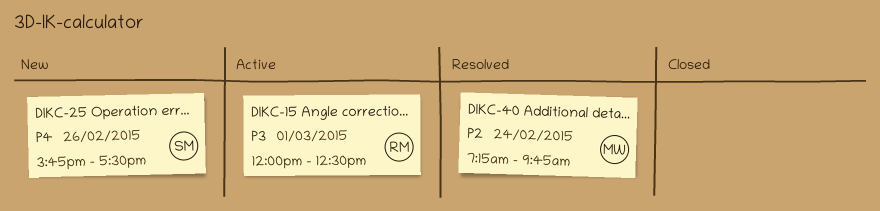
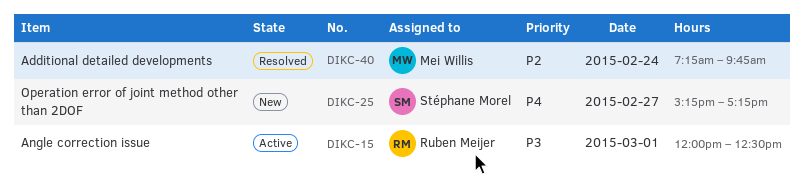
DIKC-25, day: Feb 26 -> Feb 27
DIKC-25, begins: 15:45 -> 15:15
DIKC-25, ends: 17:30 -> 17:15

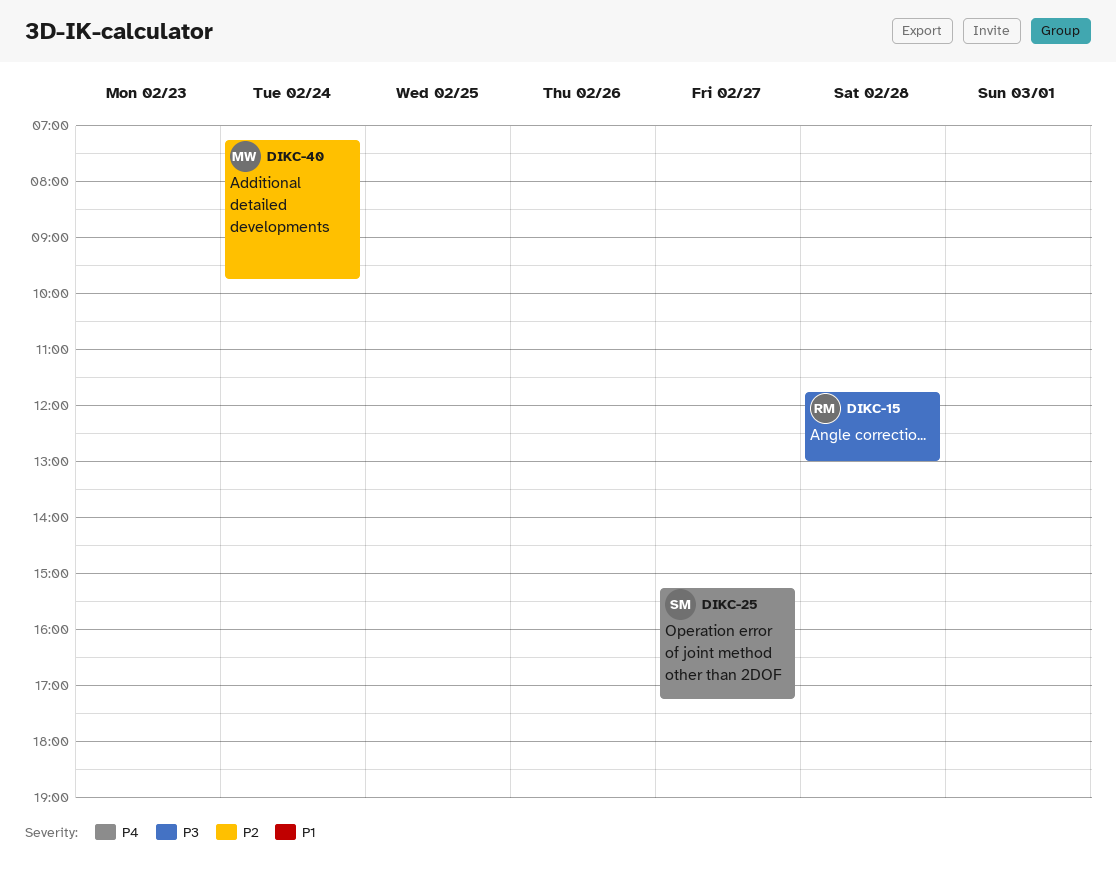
DIKC-15, day: Mar 1 -> Feb 28
DIKC-15, begins: 12:00 -> 11:45
DIKC-15, ends: 12:30 -> 13:00

